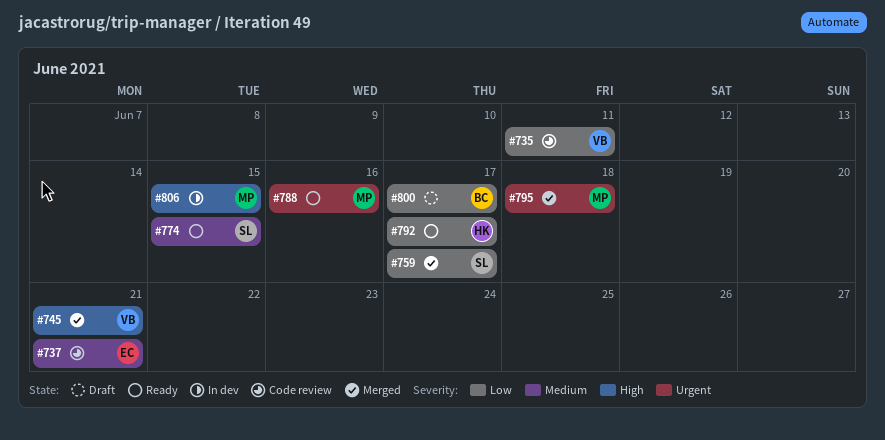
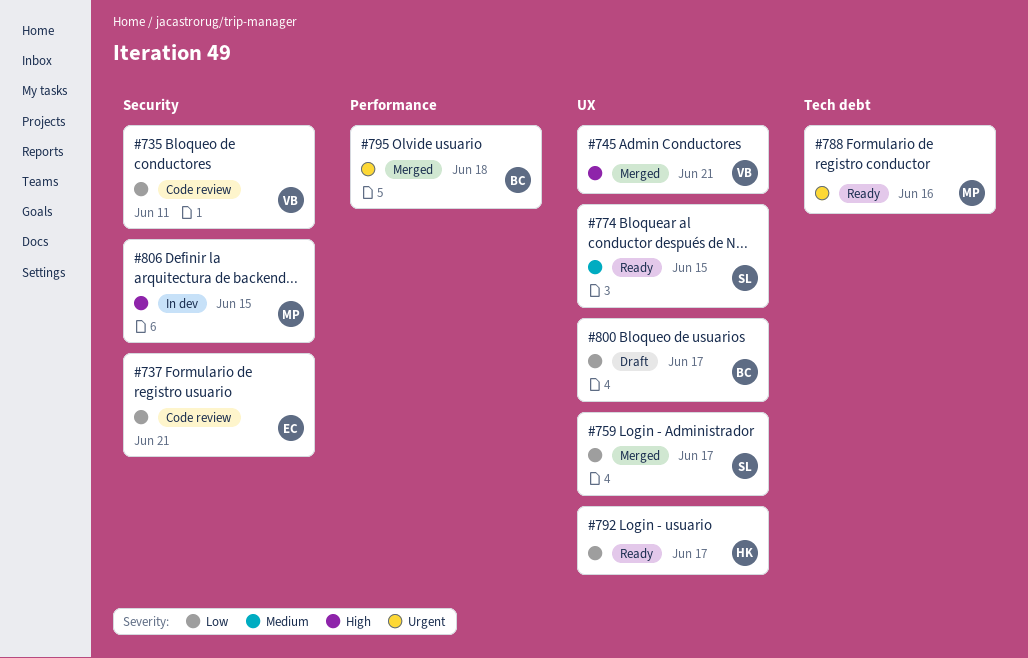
#737, priority: Medium -> Low
#795, owner: MP -> BC

